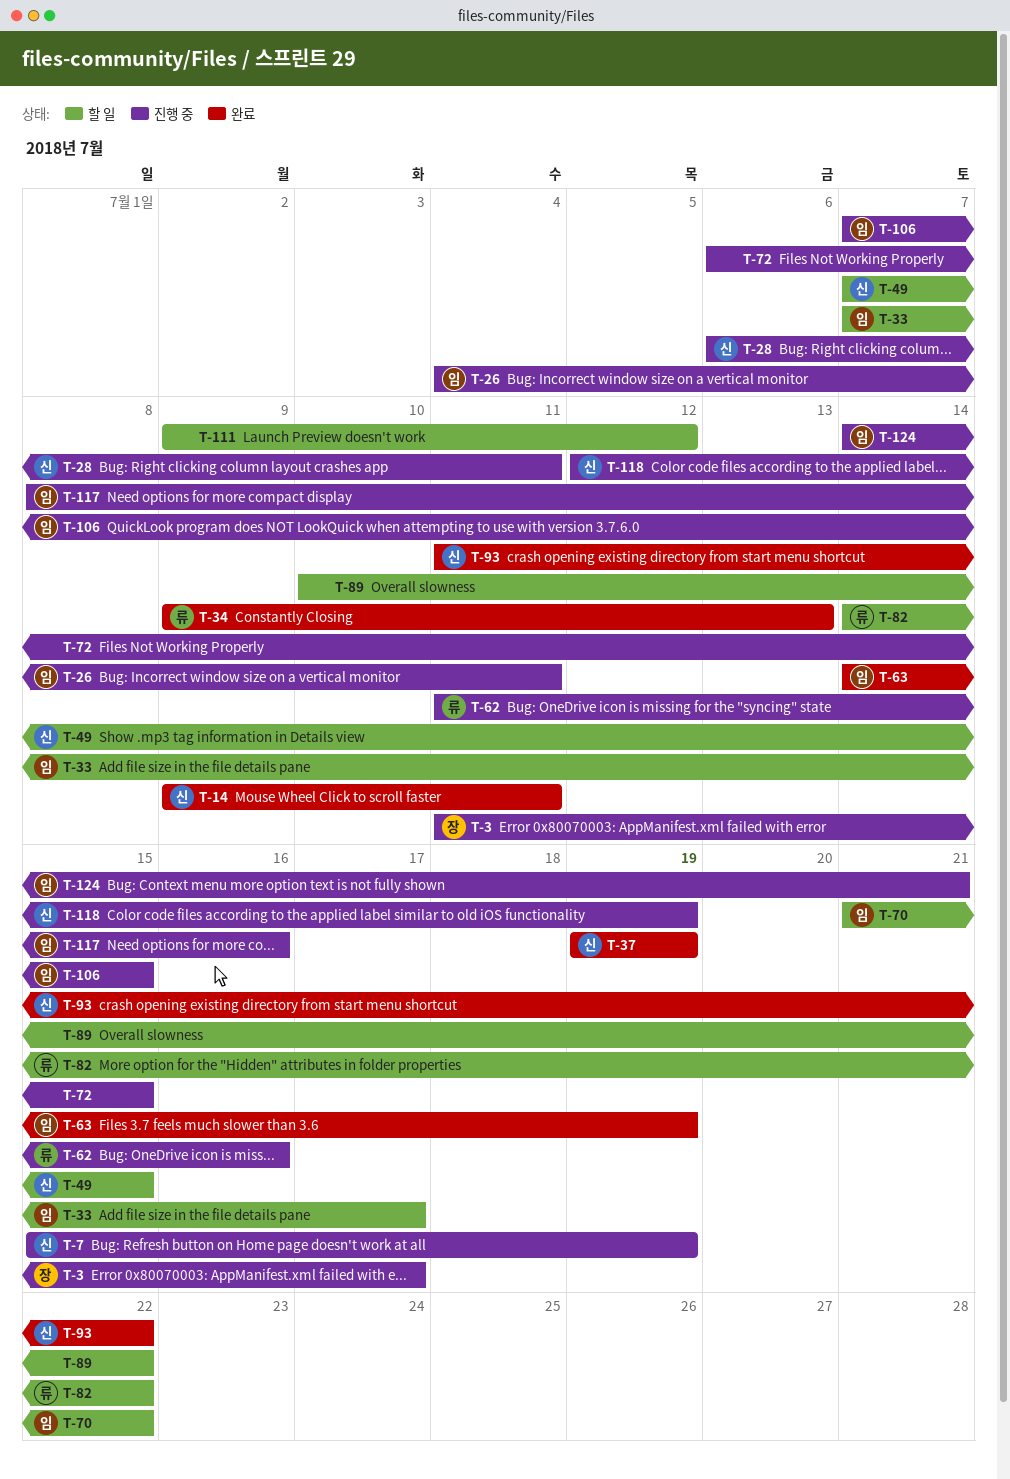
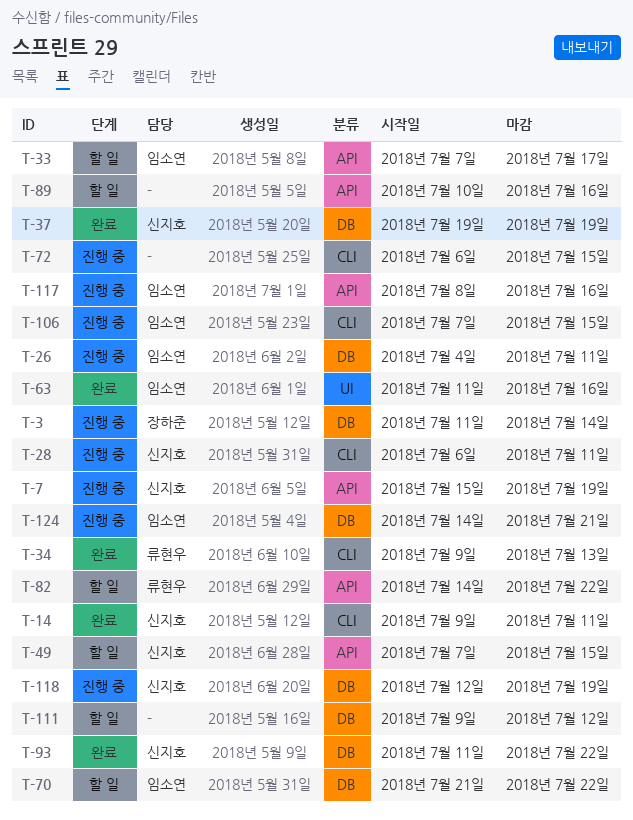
T-3, due: Jul 17 -> Jul 14
T-62: present -> none
T-63, start: Jul 14 -> Jul 11
T-63, due: Jul 19 -> Jul 16
T-89, due: Jul 22 -> Jul 16

